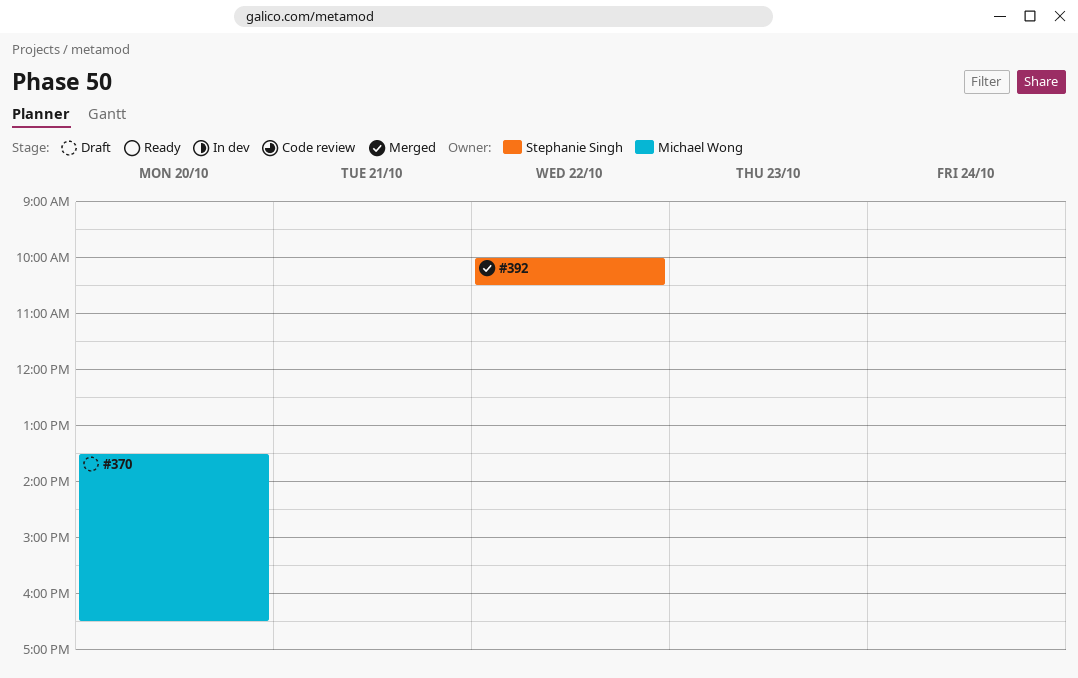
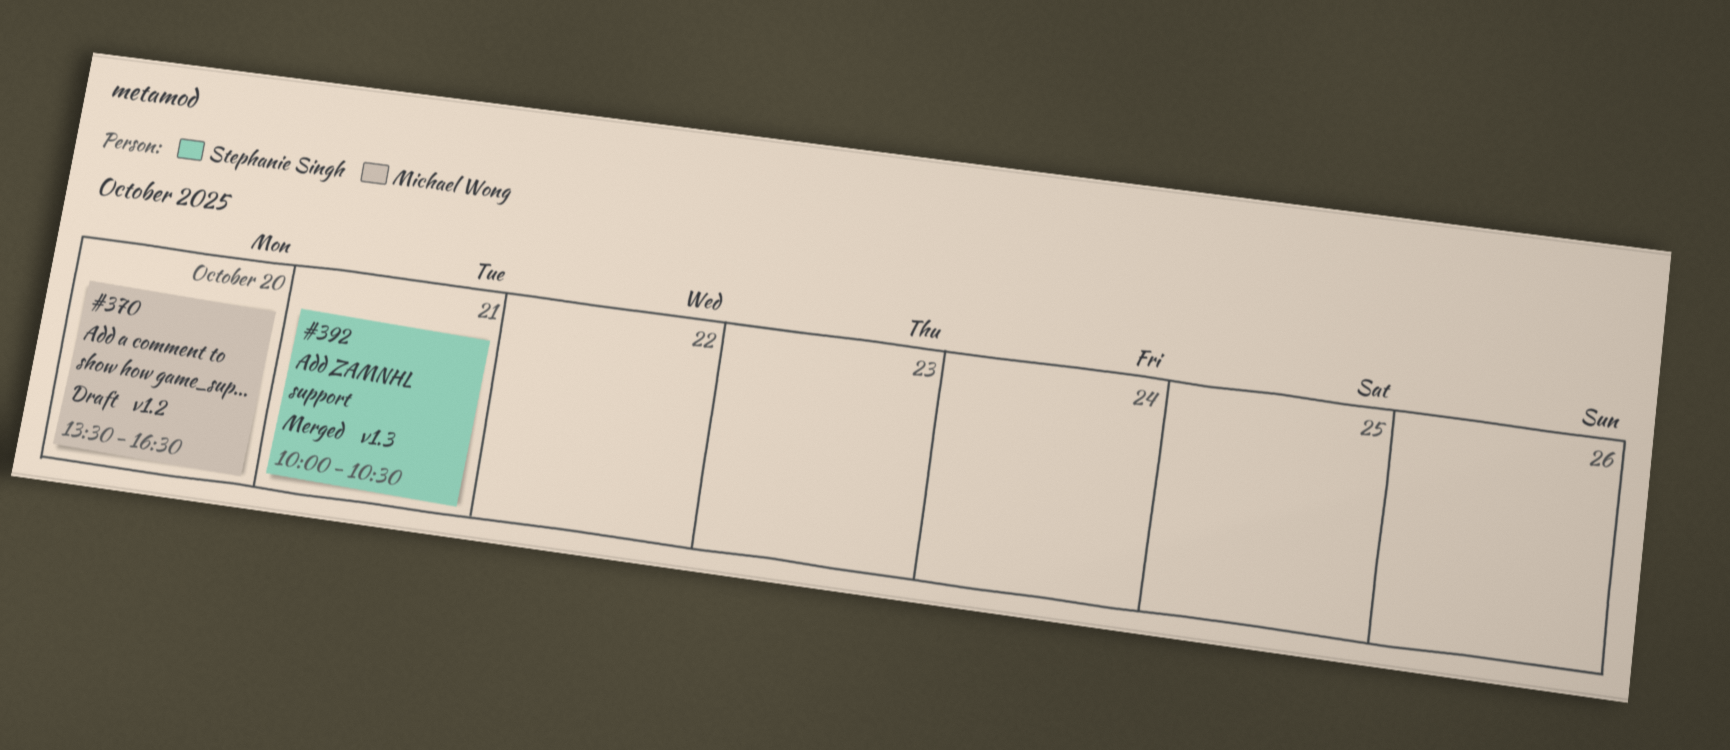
#392, day: Oct 22 -> Oct 21

